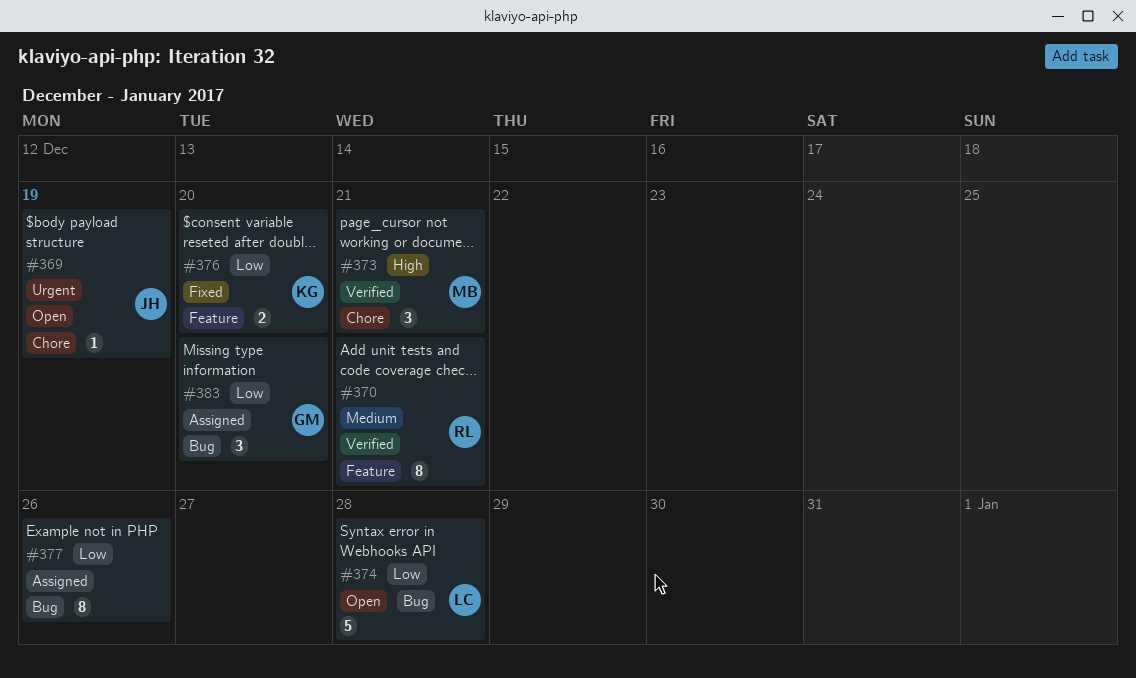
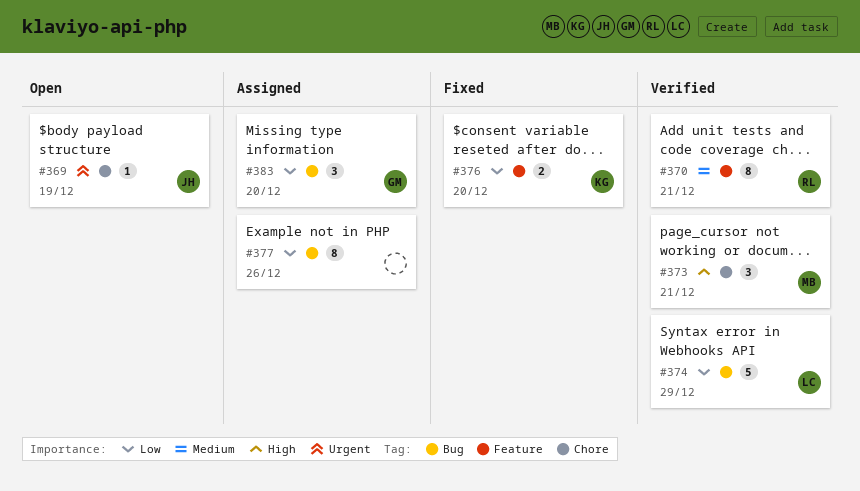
#374, status: Open -> Verified
#374, due: Dec 28 -> Dec 29

